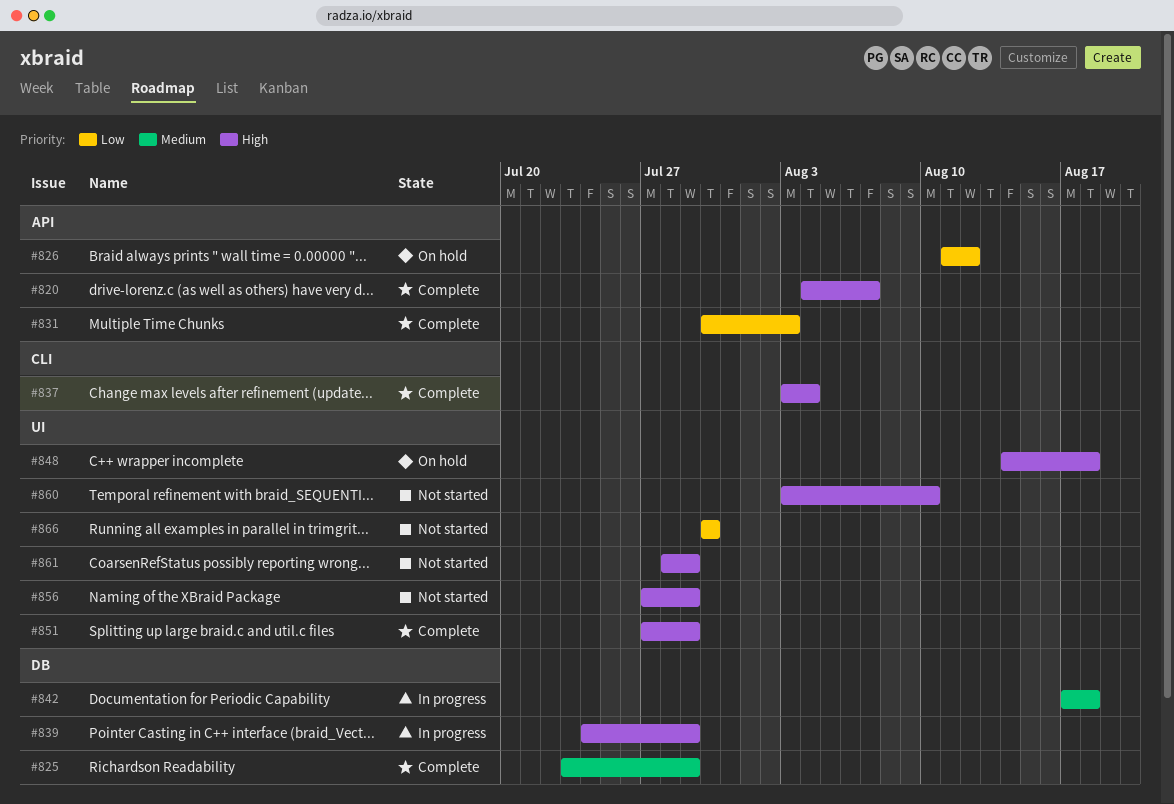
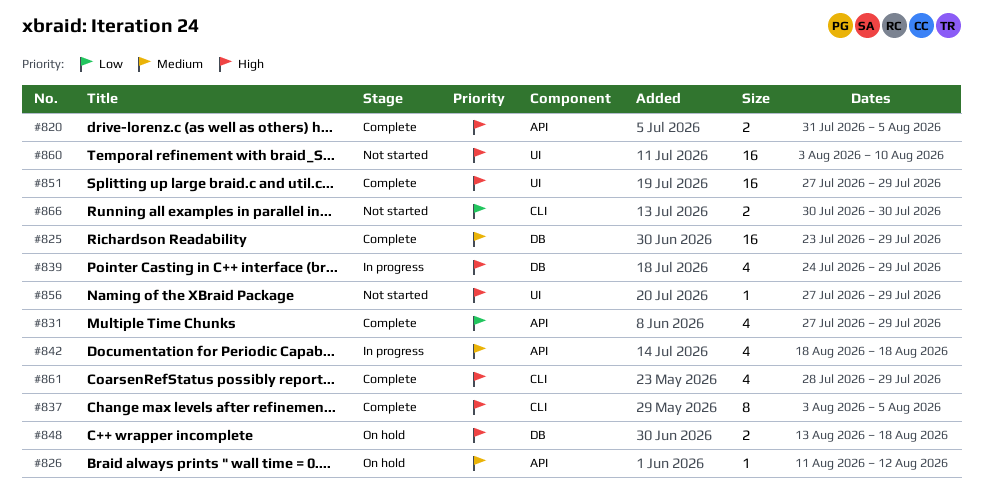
#820, start: Aug 4 -> Jul 31
#820, due: Aug 7 -> Aug 5
#826, priority: Low -> Medium
#831, start: Jul 30 -> Jul 27
#831, due: Aug 3 -> Jul 29
#837, due: Aug 4 -> Aug 5
#842, label: DB -> API
#842, start: Aug 17 -> Aug 18
#848, label: UI -> DB
#848, start: Aug 14 -> Aug 13
#861, status: Not started -> Complete
#861, label: UI -> CLI
#866, label: UI -> CLI

